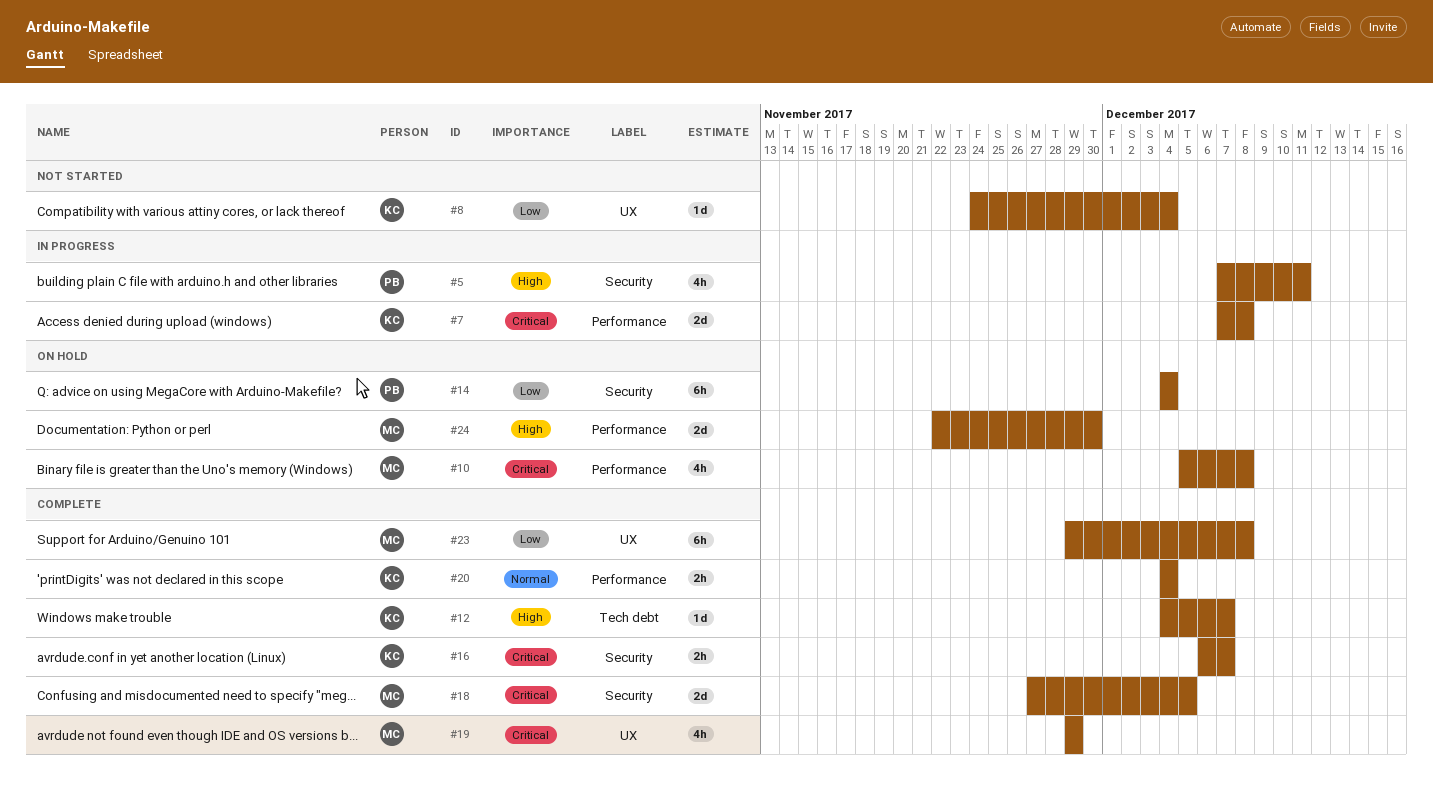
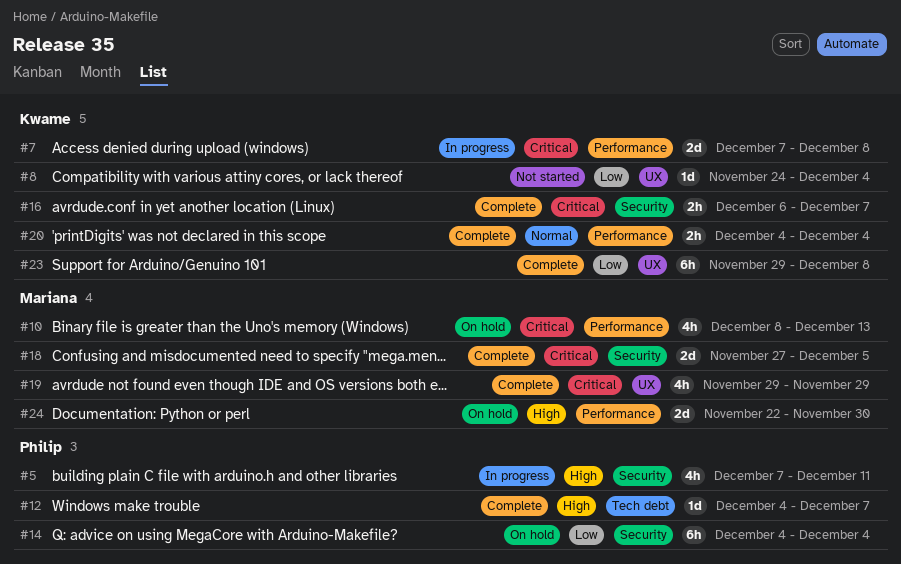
#10, start: Dec 5 -> Dec 8
#10, due: Dec 8 -> Dec 13
#12, owner: Kwame -> Philip
#23, owner: Mariana -> Kwame

